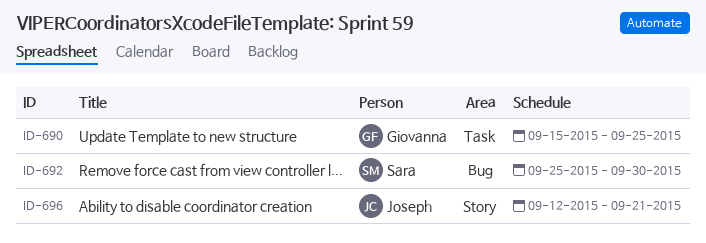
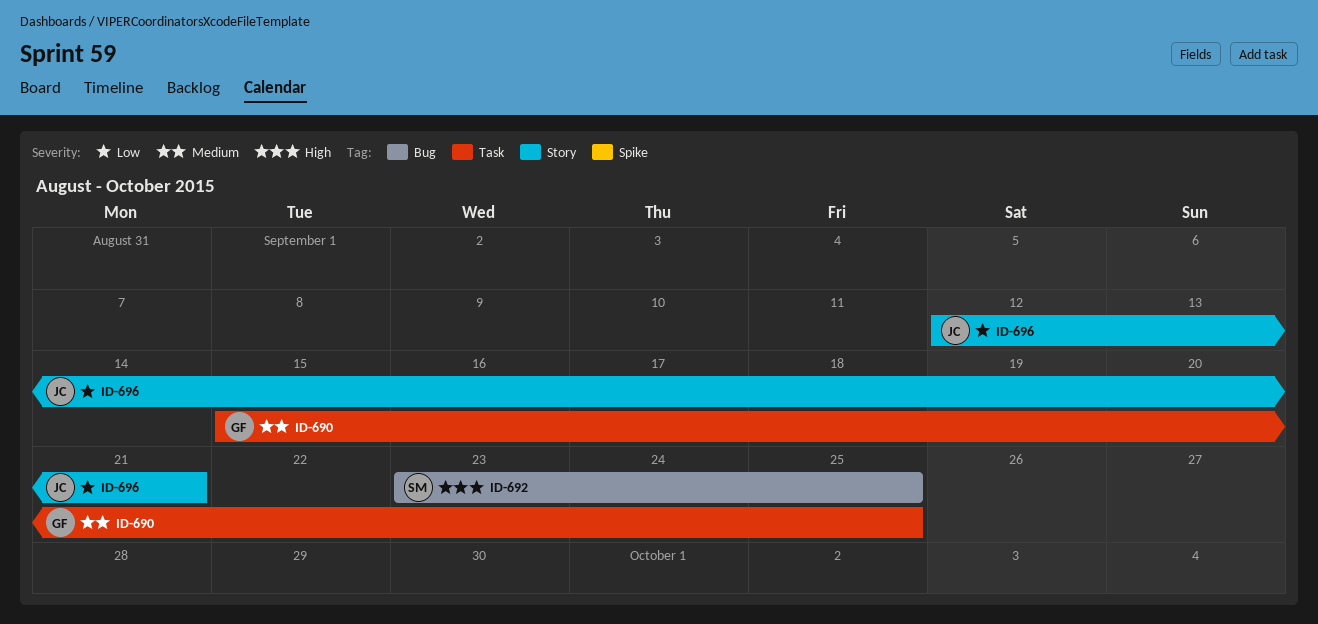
ID-692, start: Sep 25 -> Sep 23
ID-692, due: Sep 30 -> Sep 25

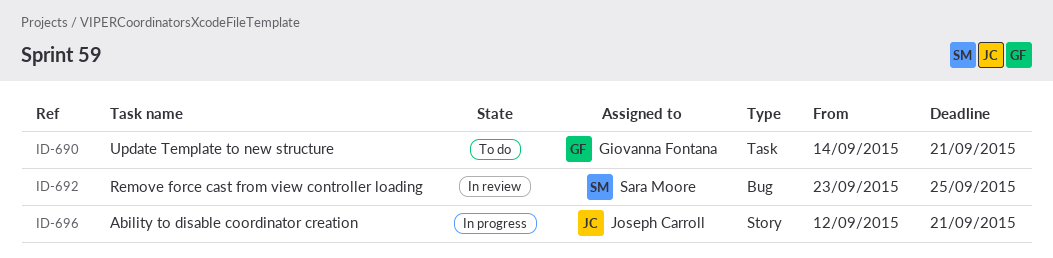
ID-690, start: Sep 15 -> Sep 14
ID-690, due: Sep 25 -> Sep 21

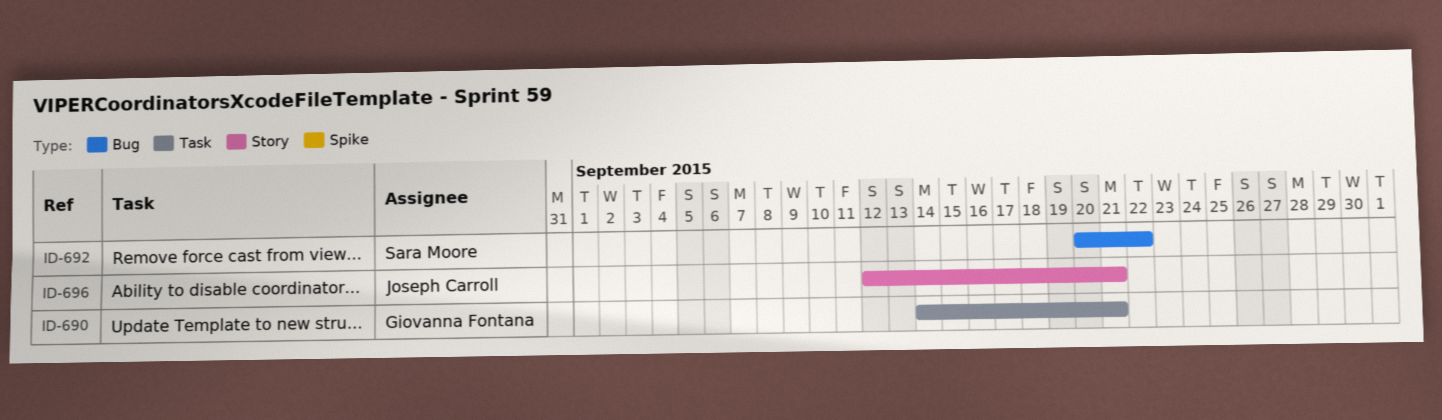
ID-692, start: Sep 23 -> Sep 20
ID-692, due: Sep 25 -> Sep 22

